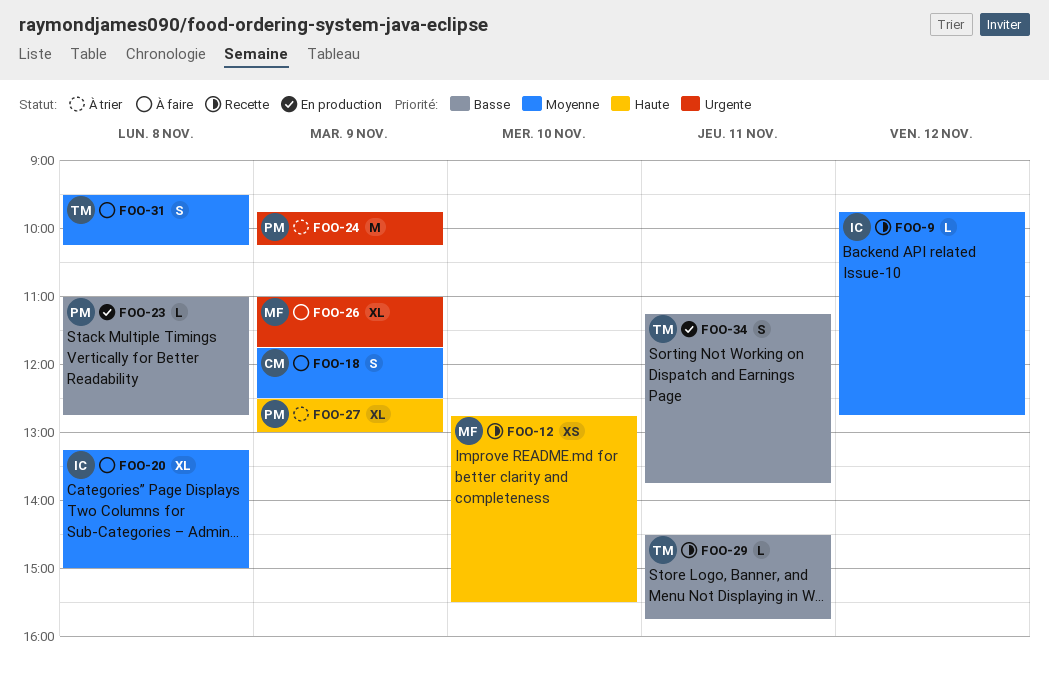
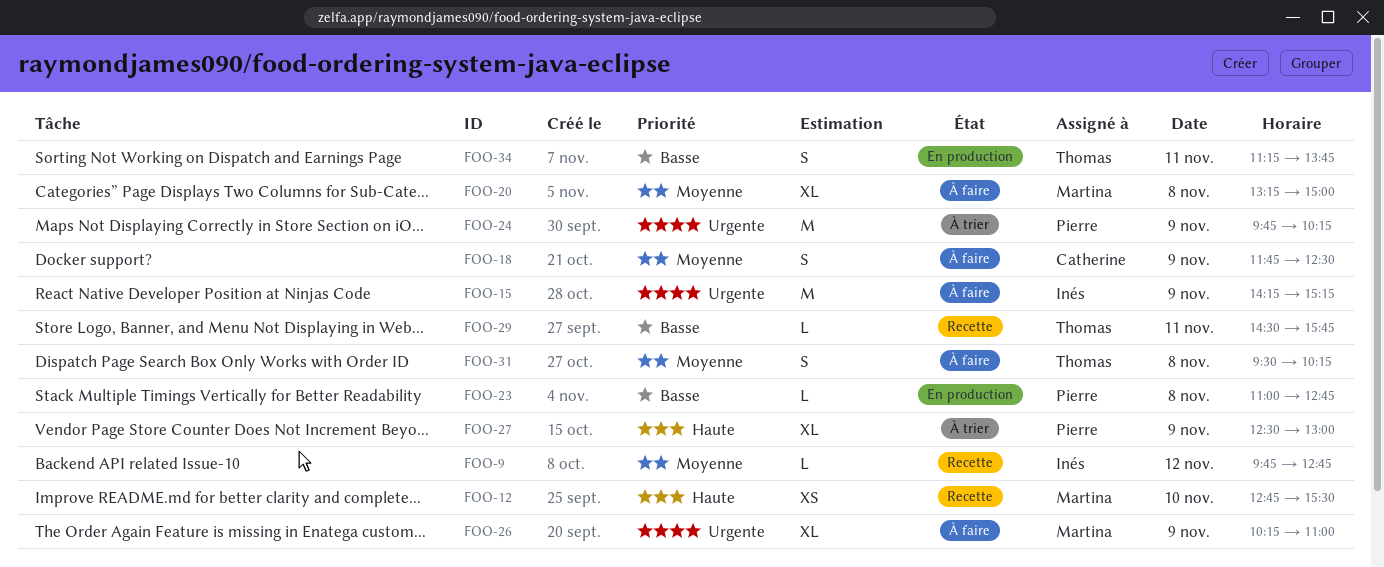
FOO-15: none -> present
FOO-20, owner: Inés -> Martina
FOO-26, begins: 11:00 -> 10:15
FOO-26, ends: 11:45 -> 11:00

